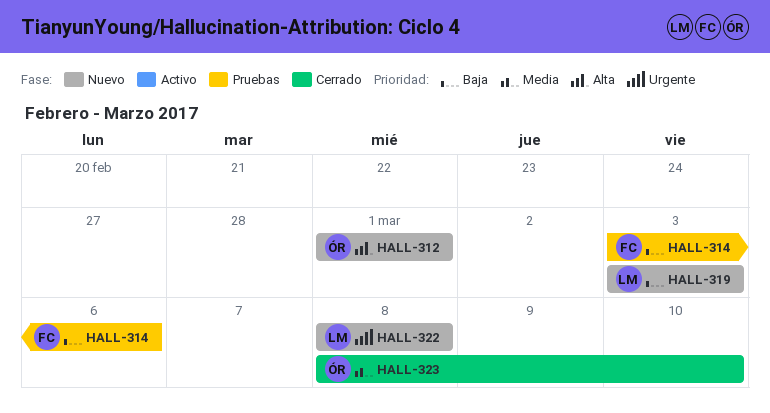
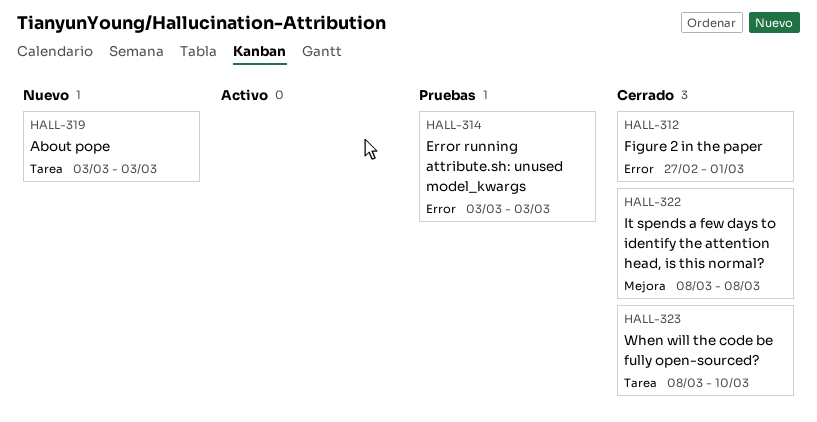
HALL-312, status: Nuevo -> Cerrado
HALL-312, start: Mar 1 -> Feb 27
HALL-314, due: Mar 6 -> Mar 3
HALL-322, status: Nuevo -> Cerrado

